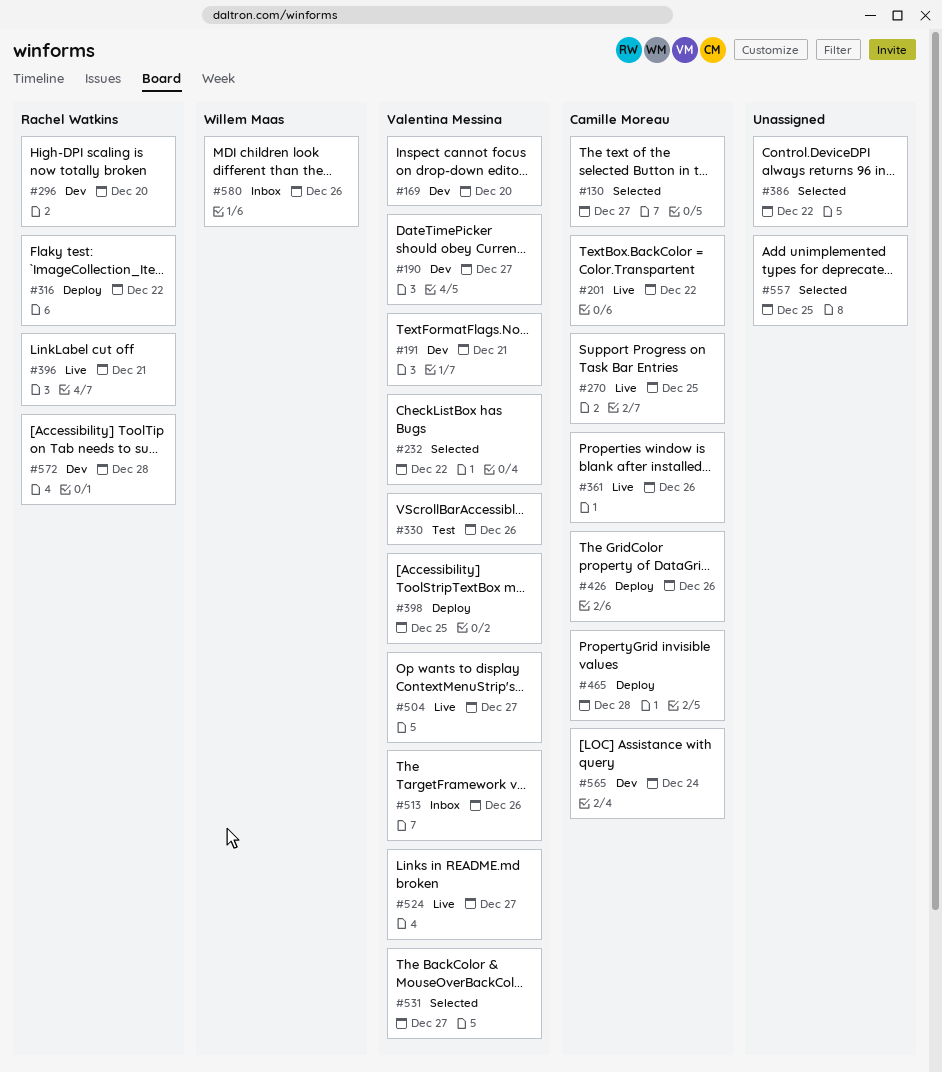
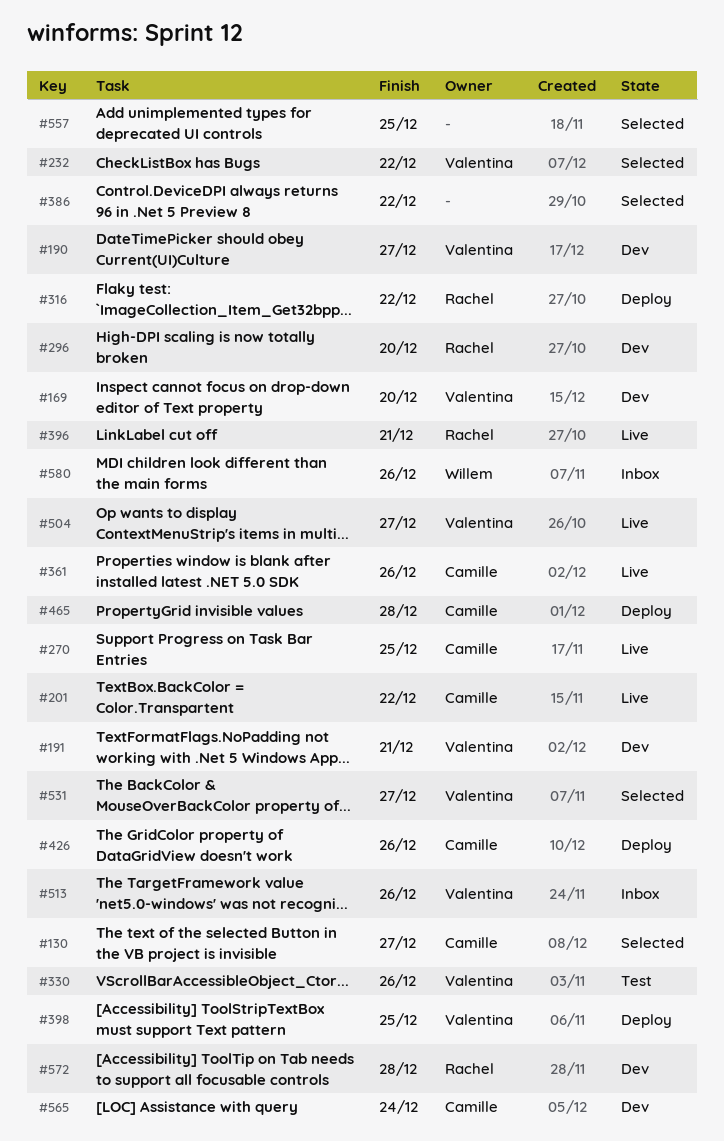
#524: present -> none

